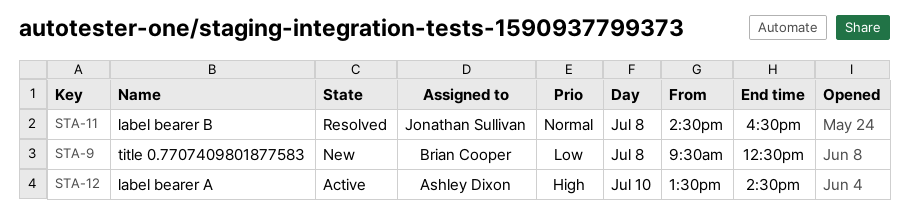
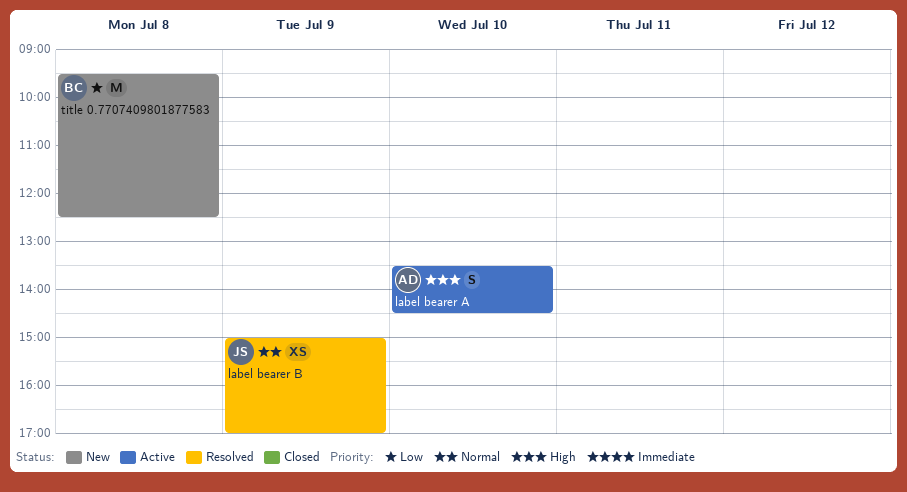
label bearer B, day: Jul 8 -> Jul 9
label bearer B, begins: 14:30 -> 15:00
label bearer B, ends: 16:30 -> 17:00

